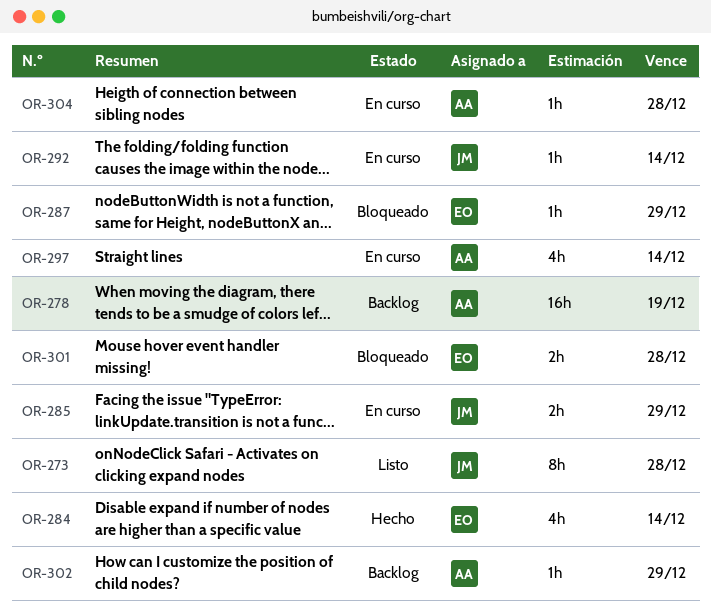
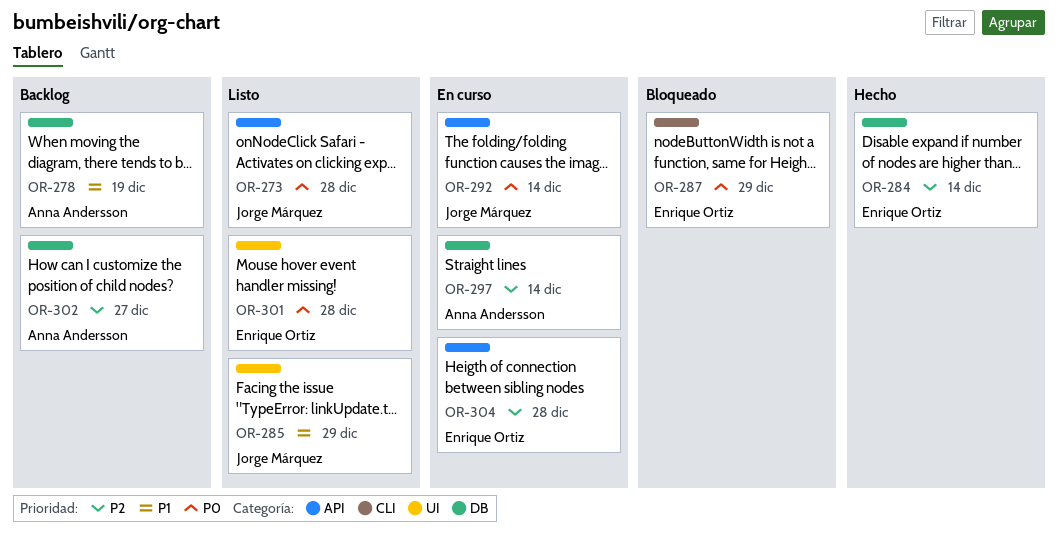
OR-285, status: En curso -> Listo
OR-301, status: Bloqueado -> Listo
OR-302, due: Dec 29 -> Dec 27
OR-304, owner: Anna Andersson -> Enrique Ortiz

